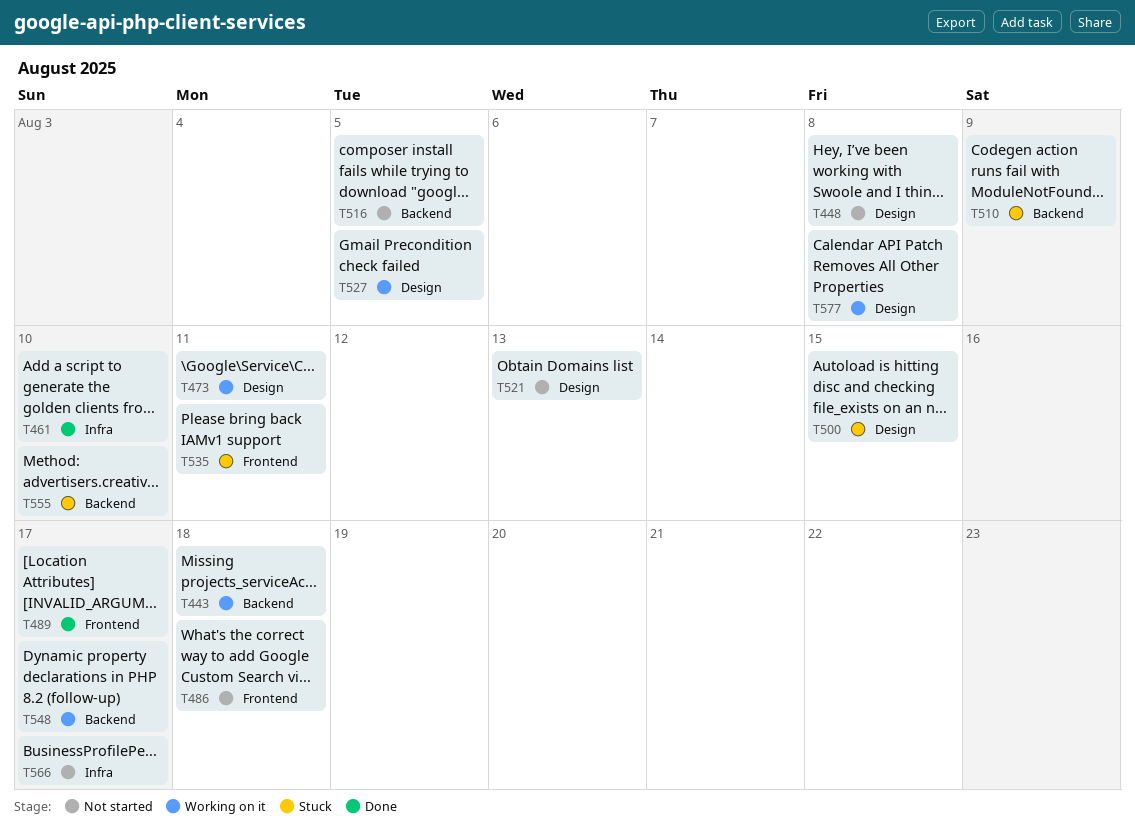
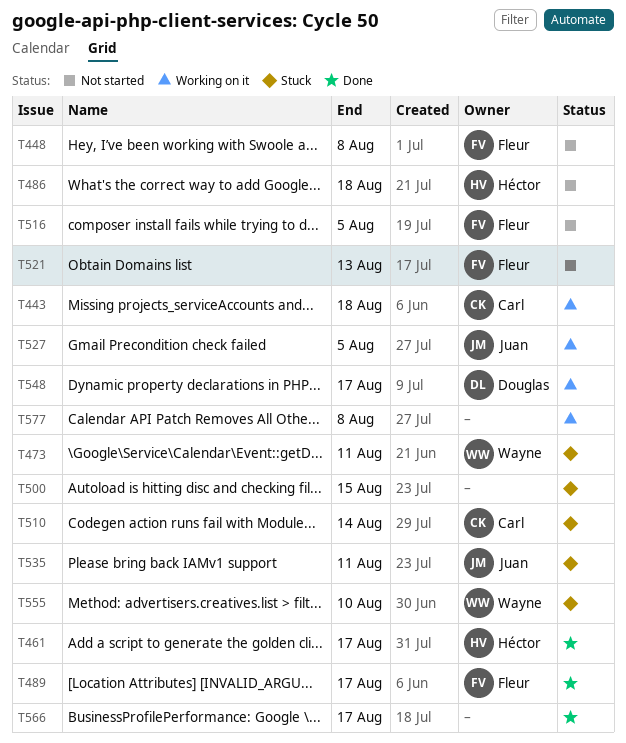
T461, due: Aug 10 -> Aug 17
T473, status: Working on it -> Stuck
T510, due: Aug 9 -> Aug 14
T566, status: Not started -> Done

